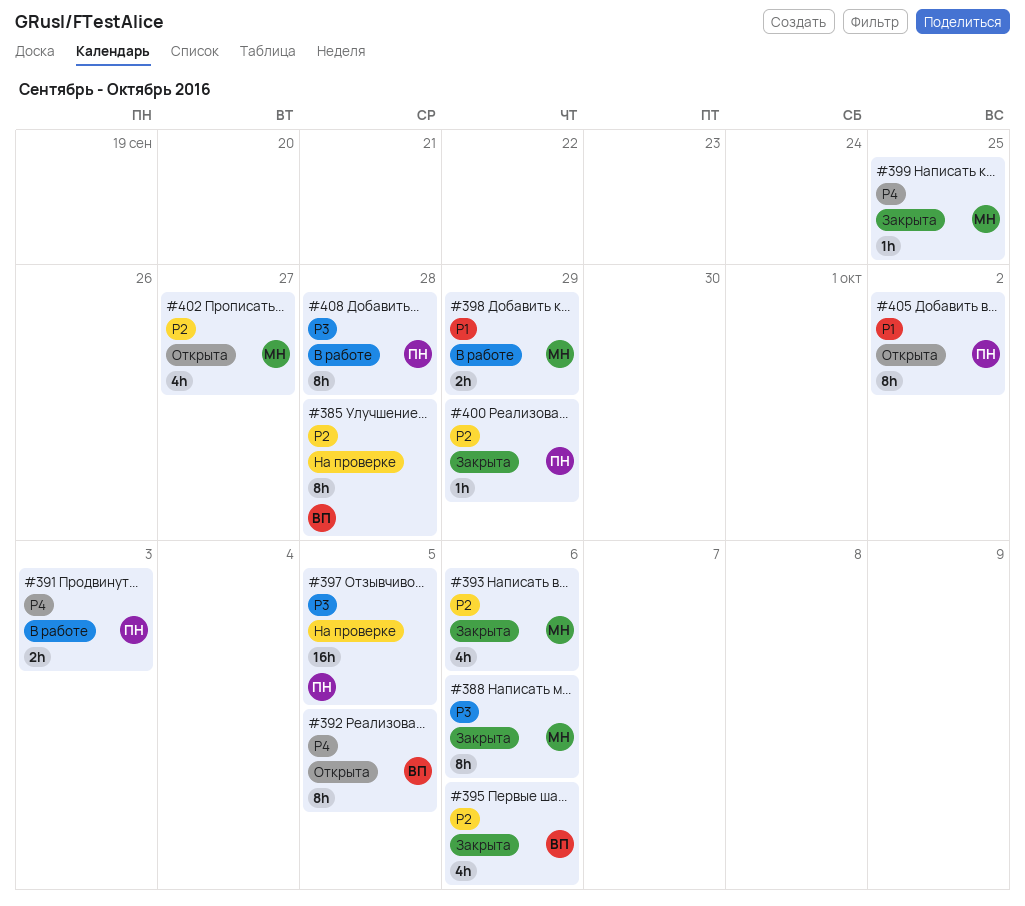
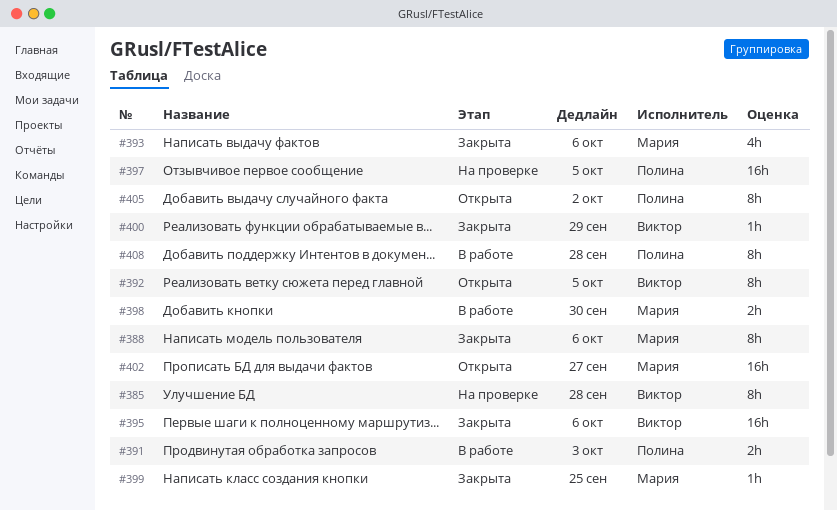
#395, estimate: 4h -> 16h
#398, due: Sep 29 -> Sep 30
#400, owner: Полина -> Виктор
#402, estimate: 4h -> 16h

